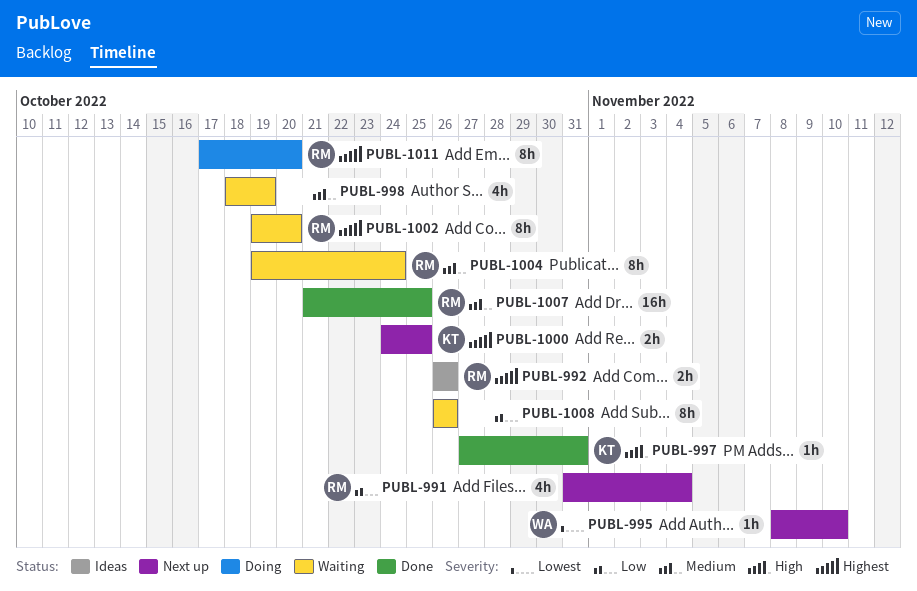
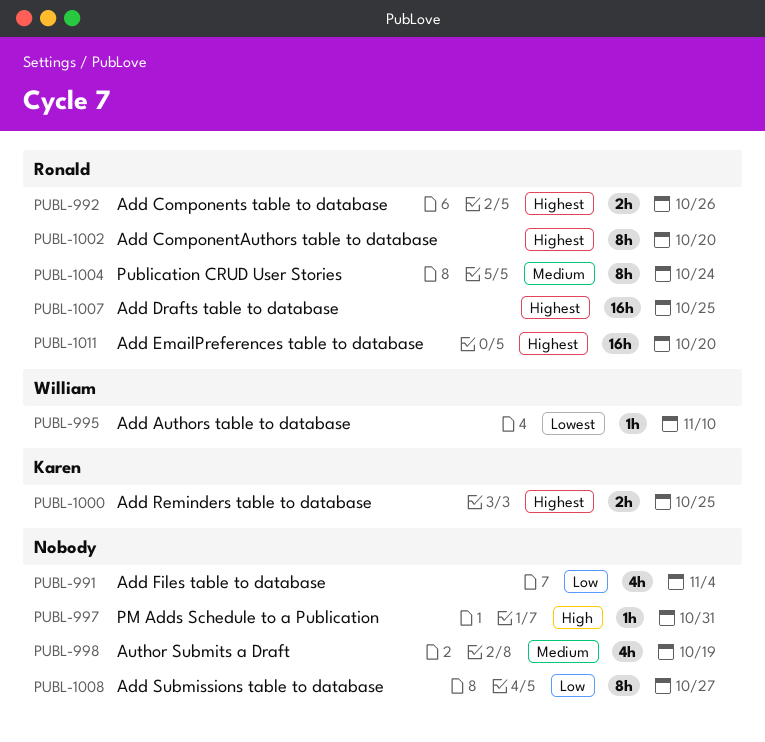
PUBL-991, owner: Ronald -> none
PUBL-997, owner: Karen -> none
PUBL-1007, priority: Medium -> Highest
PUBL-1008, due: Oct 26 -> Oct 27
PUBL-1011, estimate: 8h -> 16h

